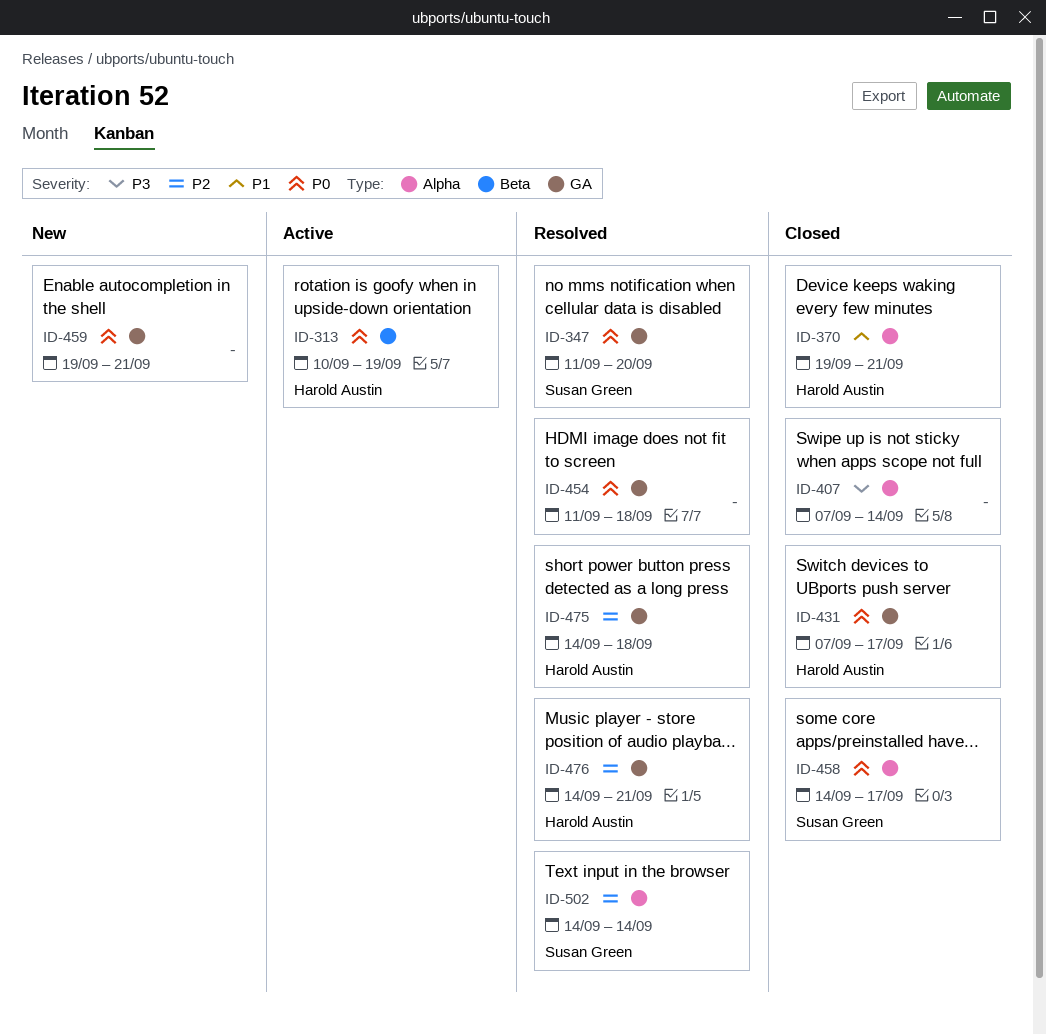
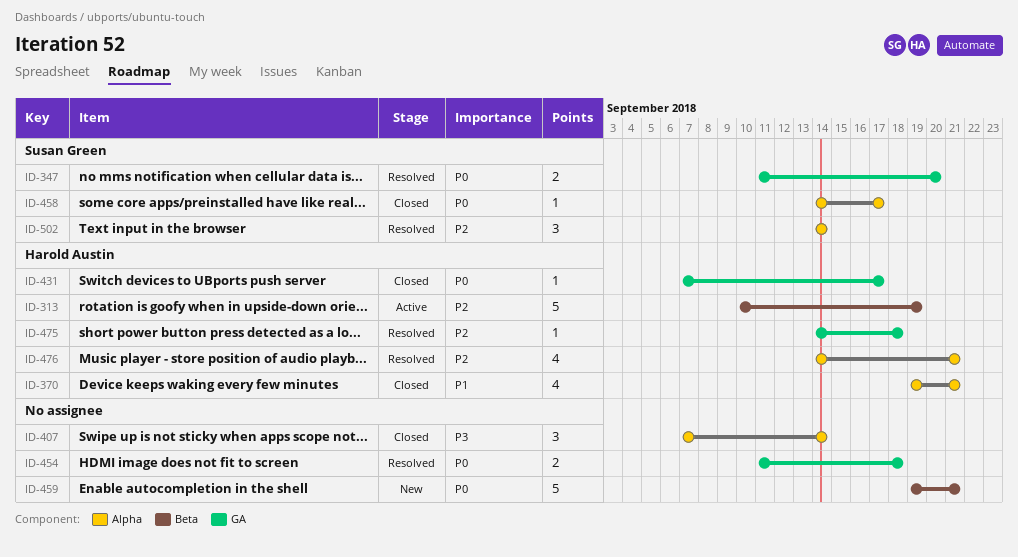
ID-313, priority: P0 -> P2
ID-459, label: GA -> Beta
ID-476, label: GA -> Alpha

